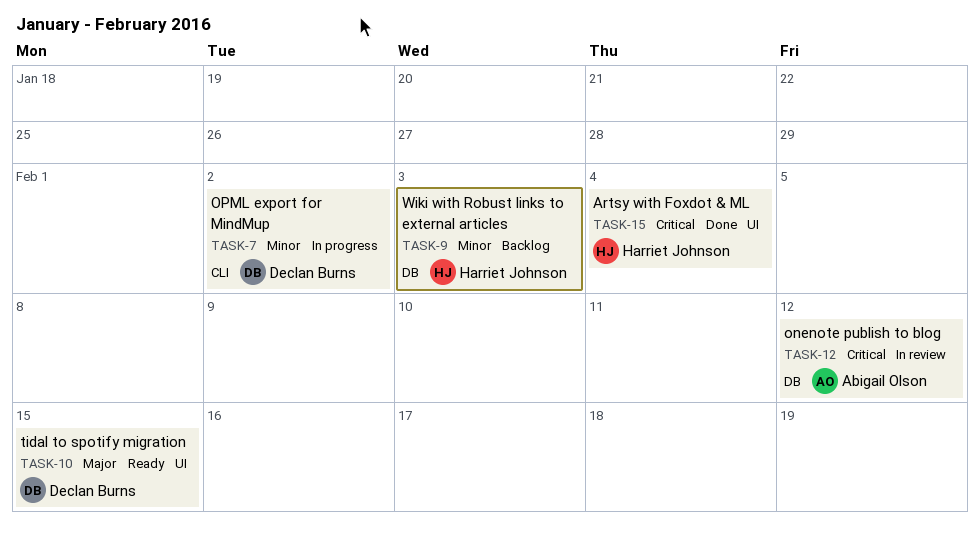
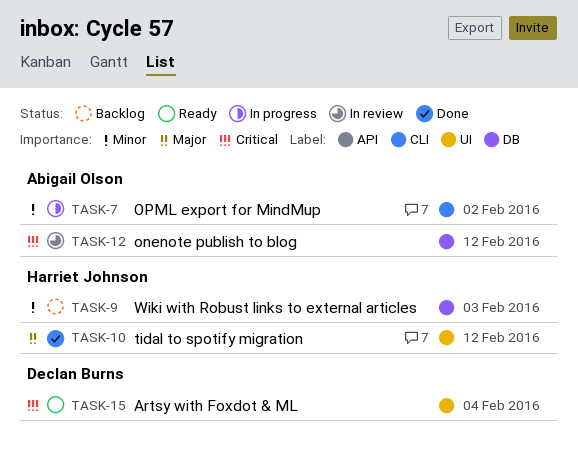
TASK-7, owner: Declan Burns -> Abigail Olson
TASK-10, status: Ready -> Done
TASK-10, owner: Declan Burns -> Harriet Johnson
TASK-10, due: Feb 15 -> Feb 12
TASK-15, status: Done -> Ready
TASK-15, owner: Harriet Johnson -> Declan Burns

